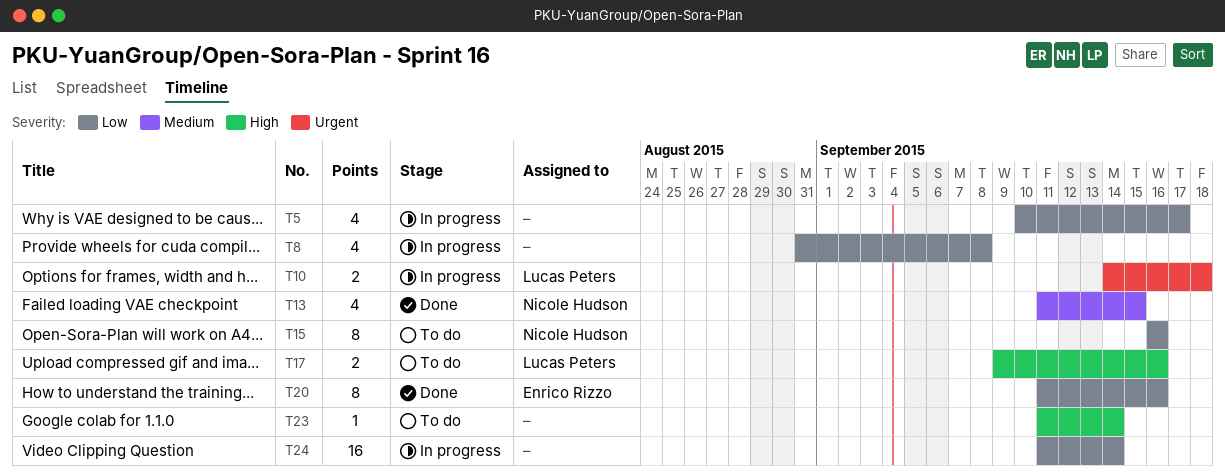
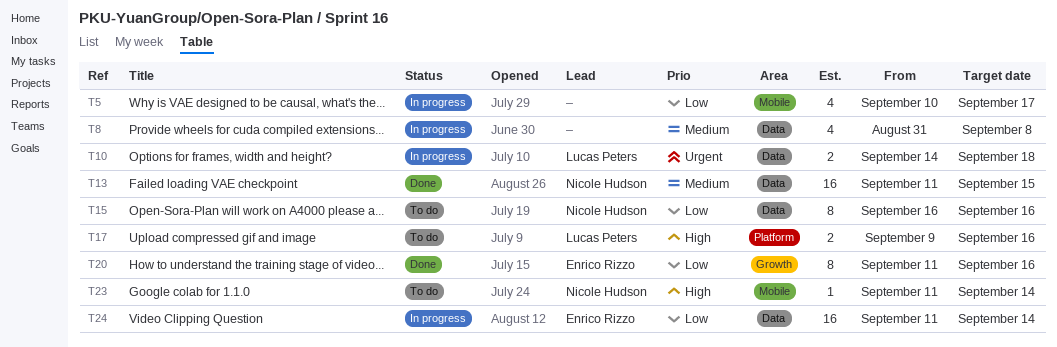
T8, priority: Low -> Medium
T13, estimate: 4 -> 16
T23, owner: none -> Nicole Hudson
T24, owner: none -> Enrico Rizzo

